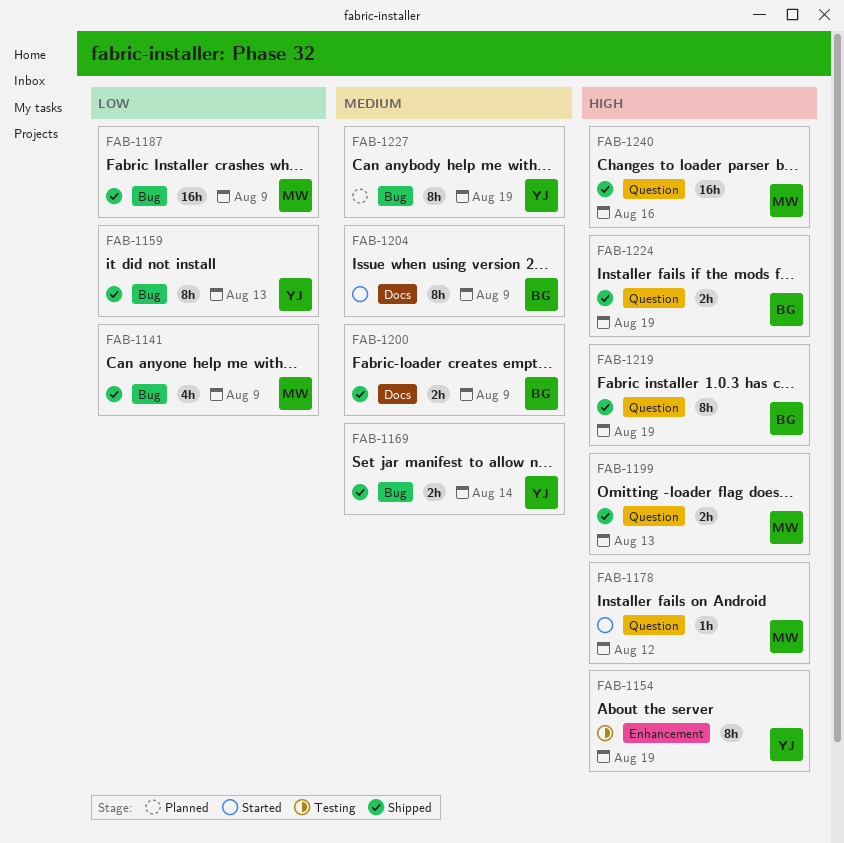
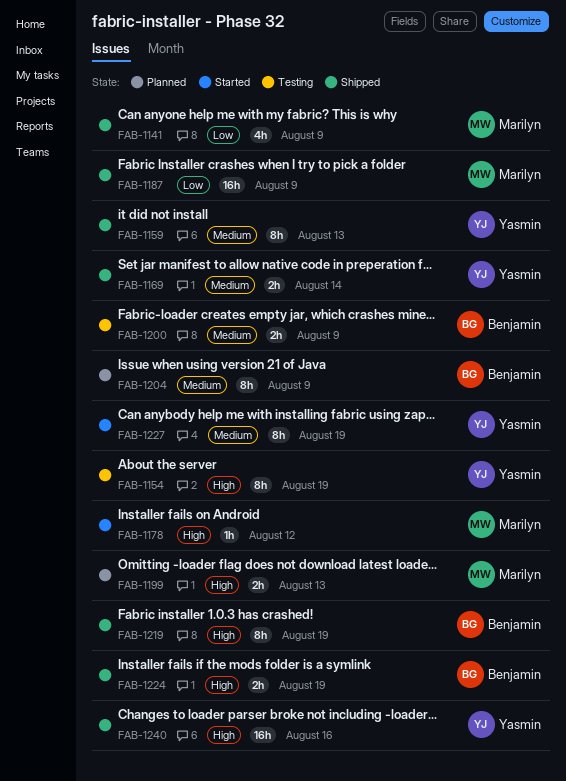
FAB-1159, priority: Low -> Medium
FAB-1199, status: Shipped -> Planned
FAB-1200, status: Shipped -> Testing
FAB-1204, status: Started -> Planned
FAB-1227, status: Planned -> Started
FAB-1240, owner: Marilyn -> Yasmin

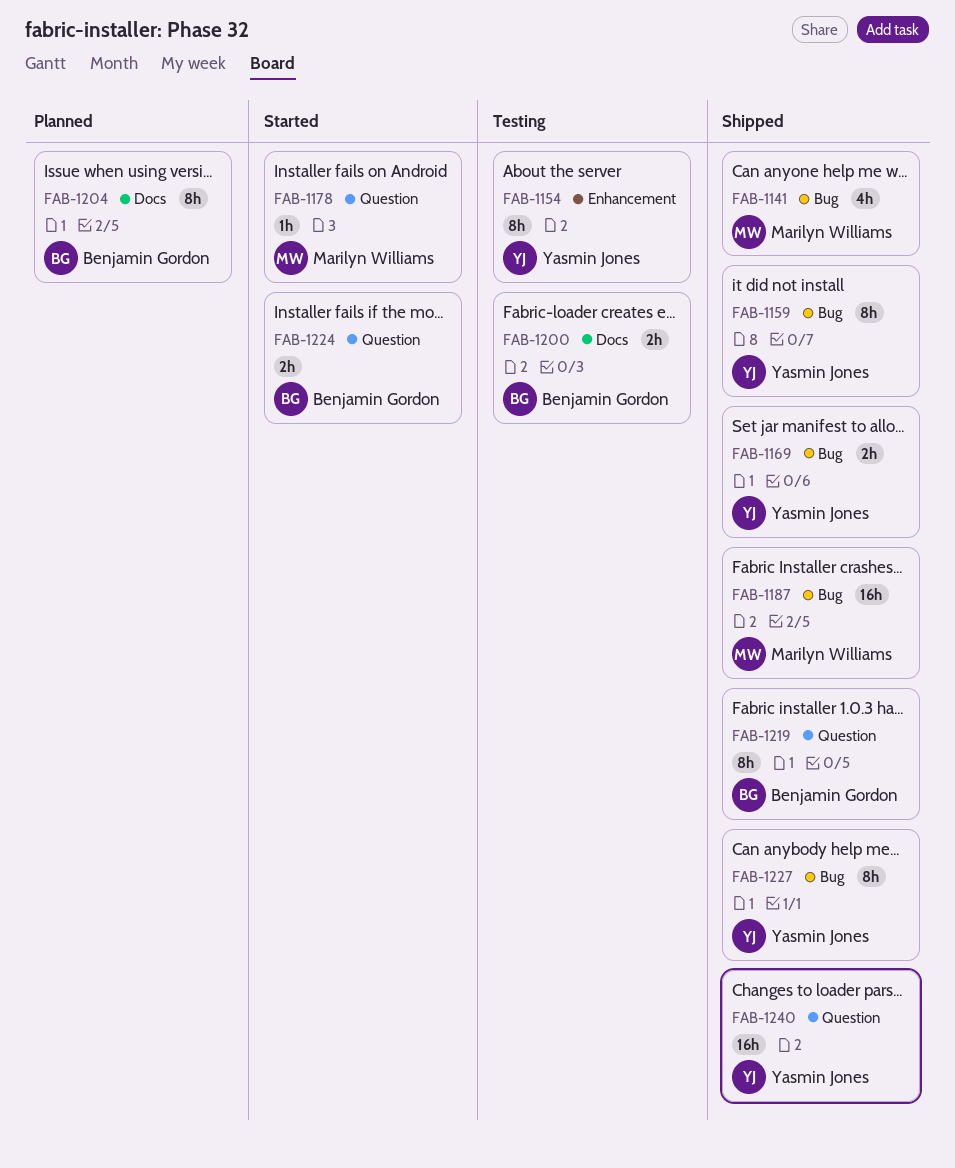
FAB-1199: present -> none
FAB-1224, status: Shipped -> Started
FAB-1227, status: Started -> Shipped

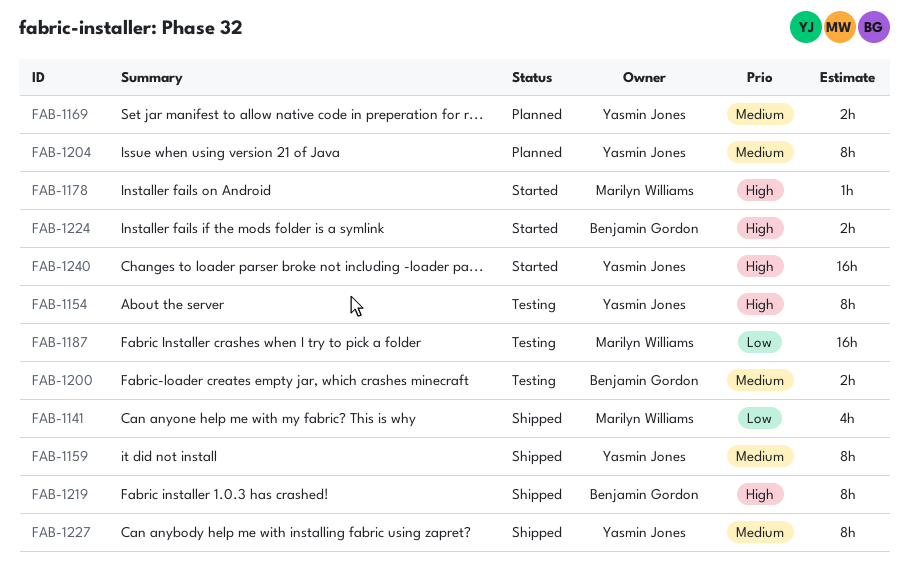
FAB-1169, status: Shipped -> Planned
FAB-1187, status: Shipped -> Testing
FAB-1204, owner: Benjamin Gordon -> Yasmin Jones
FAB-1240, status: Shipped -> Started

